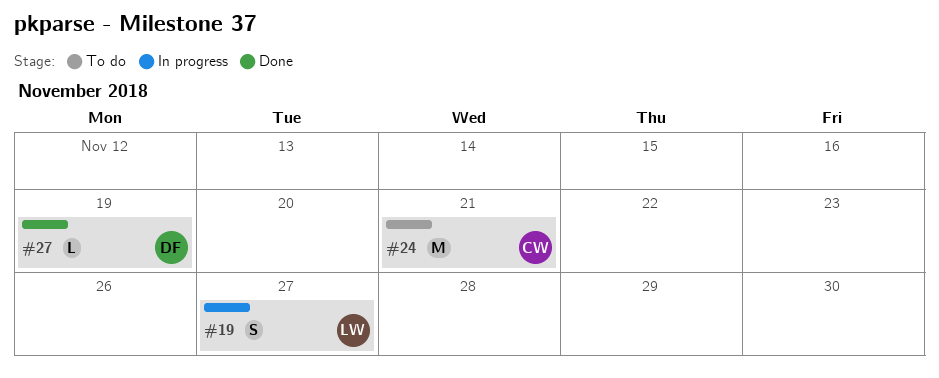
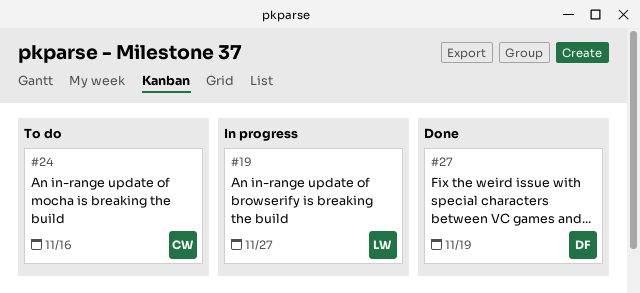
#24, due: Nov 21 -> Nov 16

